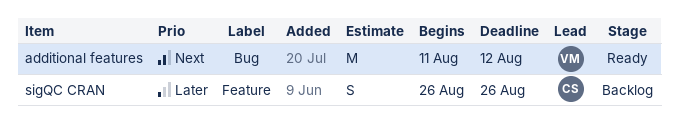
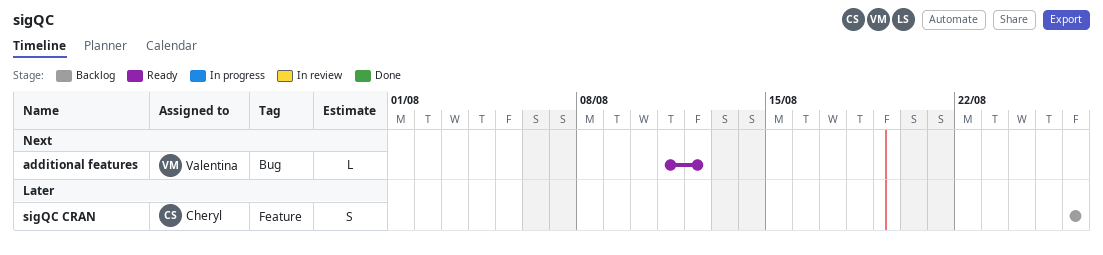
additional features, estimate: M -> L

